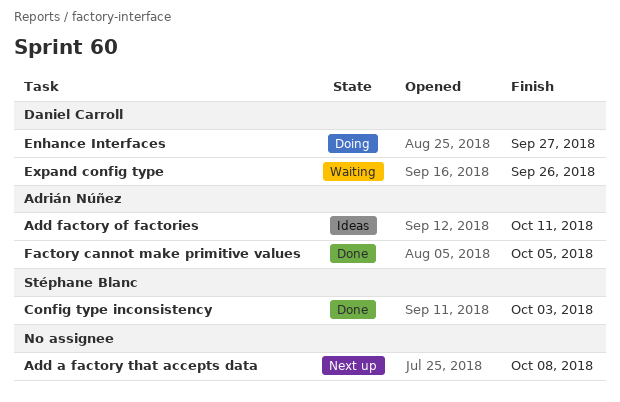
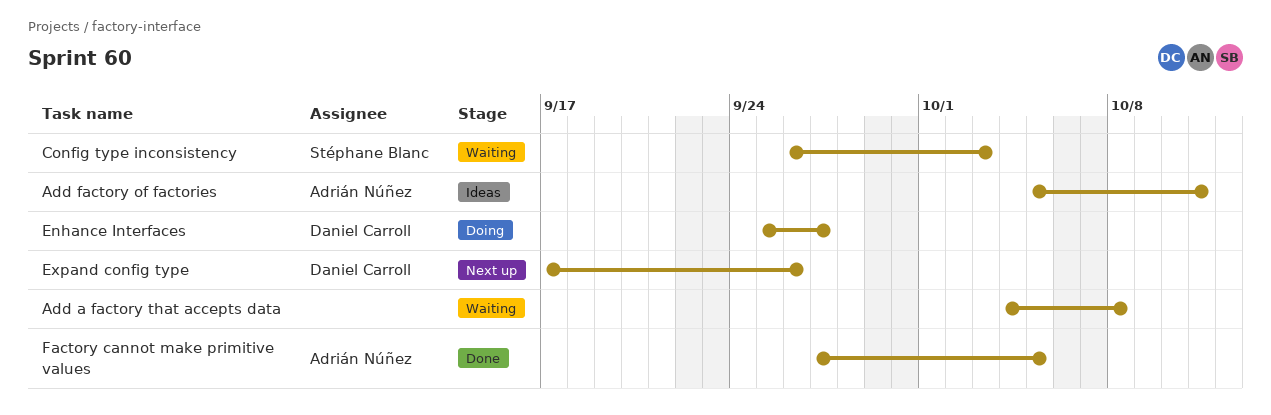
Add a factory that accepts data, status: Next up -> Waiting
Config type inconsistency, status: Done -> Waiting
Expand config type, status: Waiting -> Next up

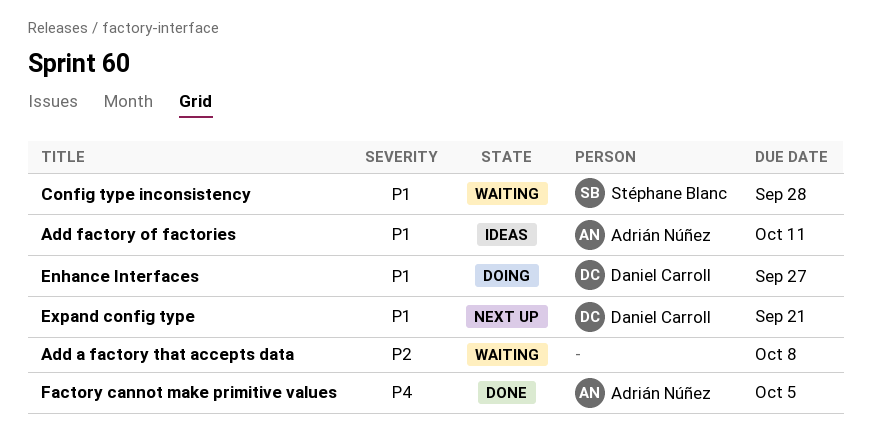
Config type inconsistency, due: Oct 3 -> Sep 28
Expand config type, due: Sep 26 -> Sep 21

